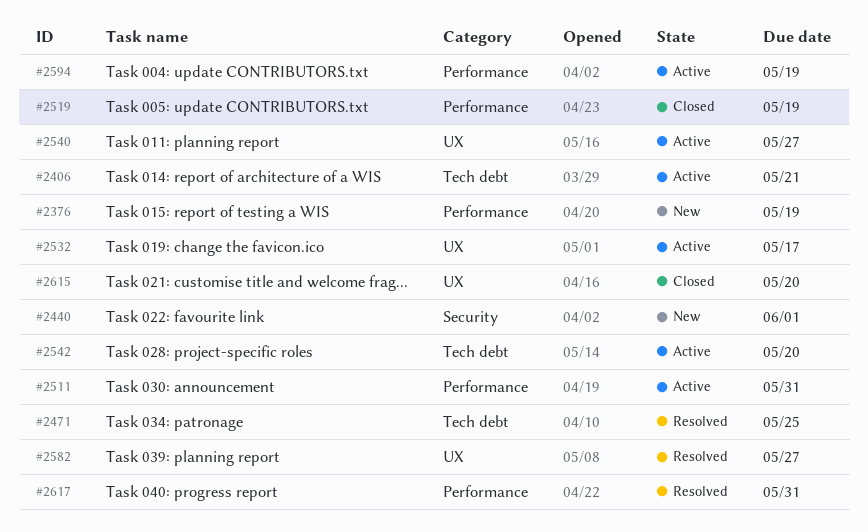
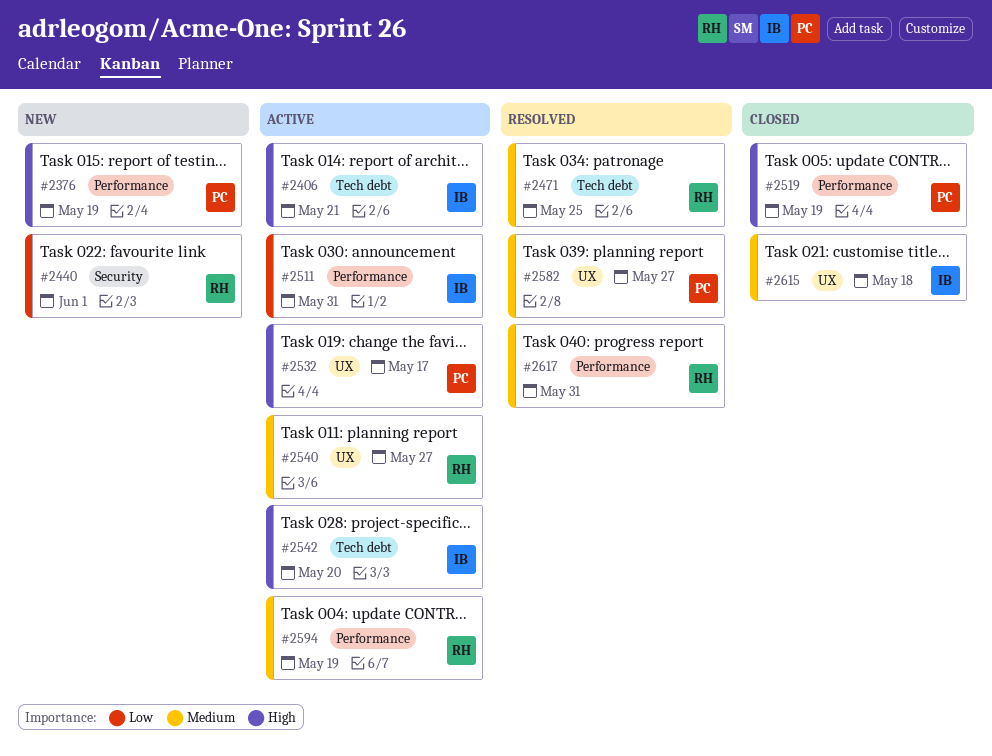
#2615, due: May 20 -> May 18

